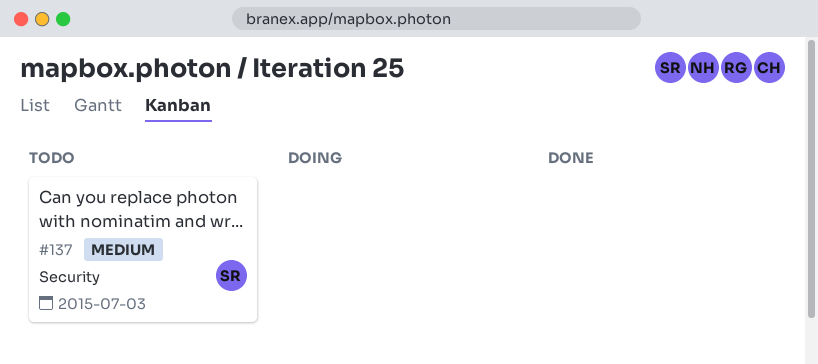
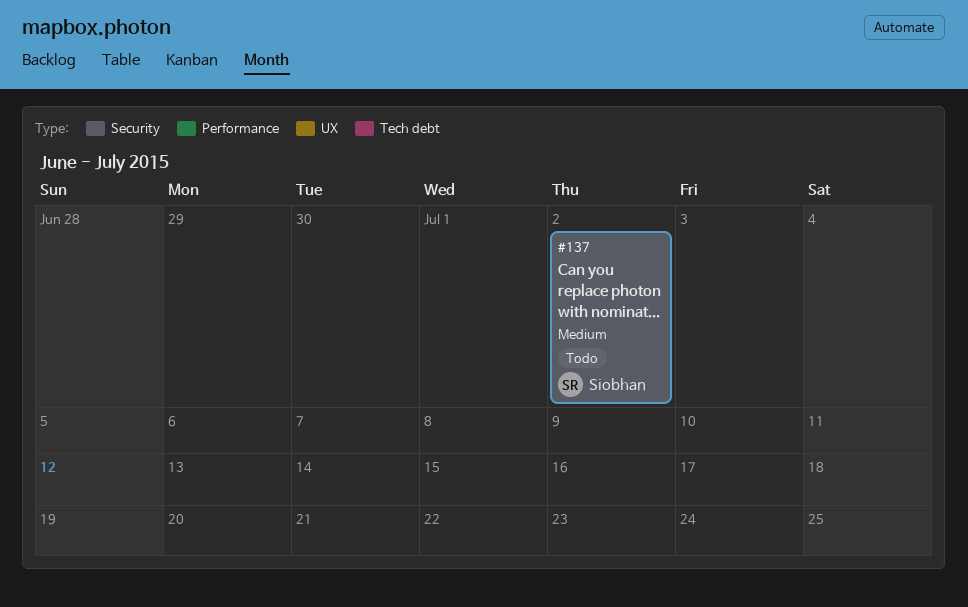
#137, due: Jul 3 -> Jul 2

